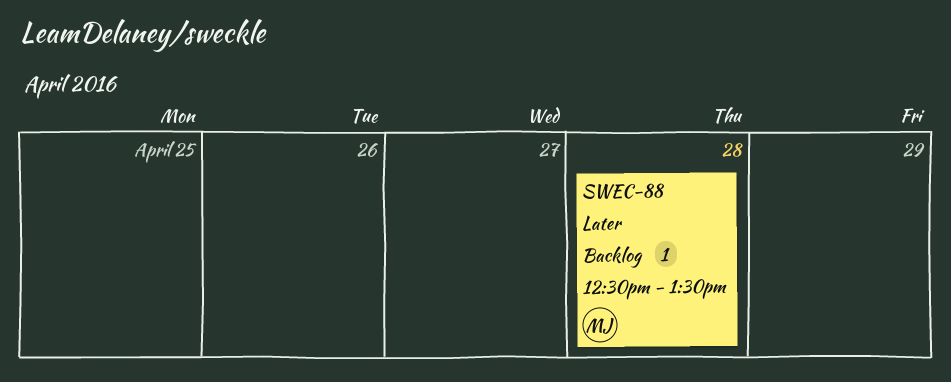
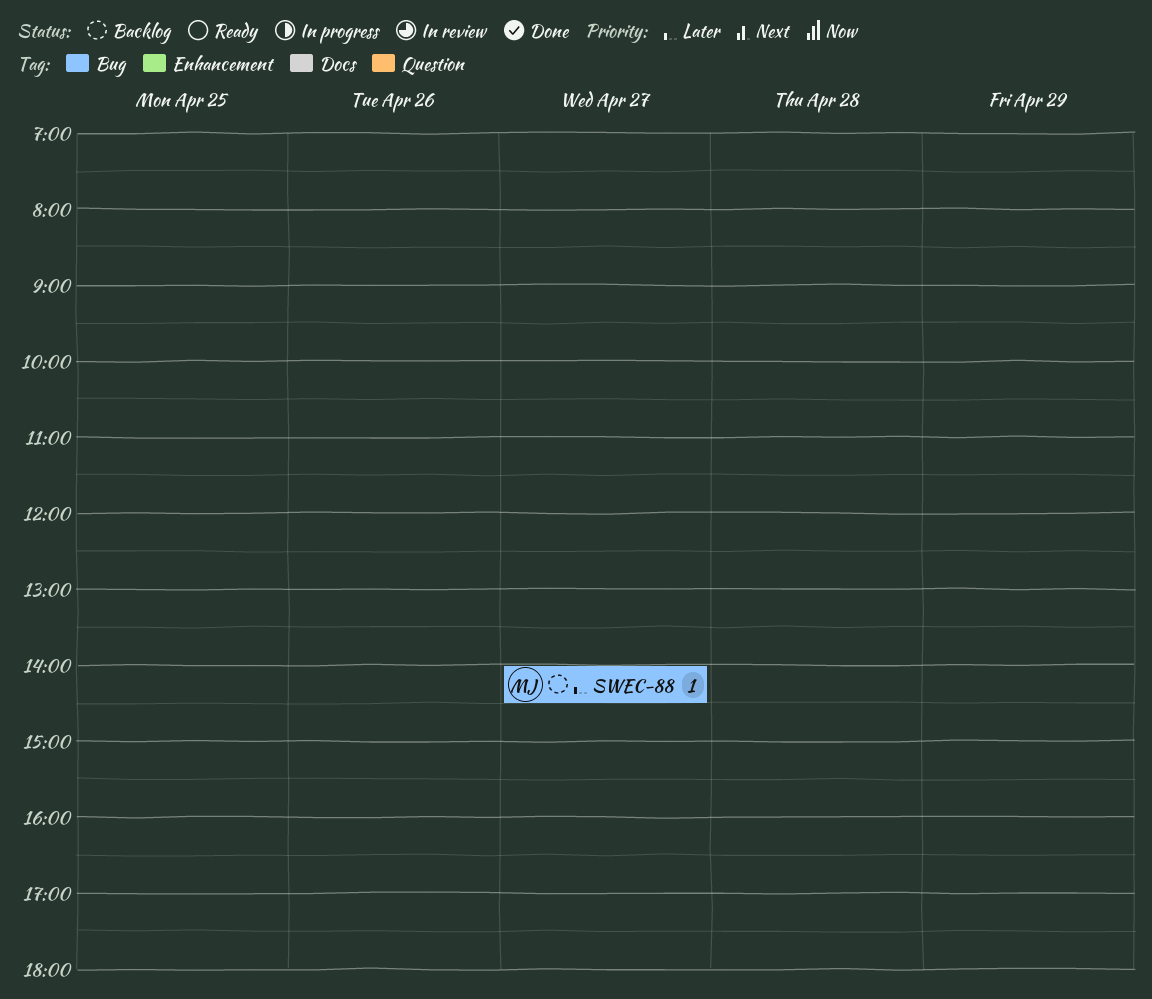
SWEC-88, day: Apr 28 -> Apr 27
SWEC-88, begins: 12:30 -> 14:00
SWEC-88, ends: 13:30 -> 14:30

